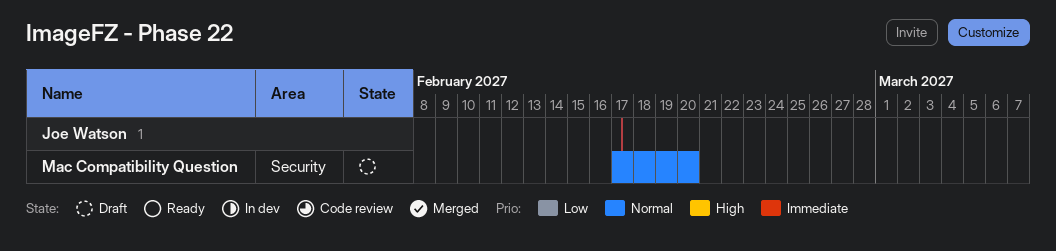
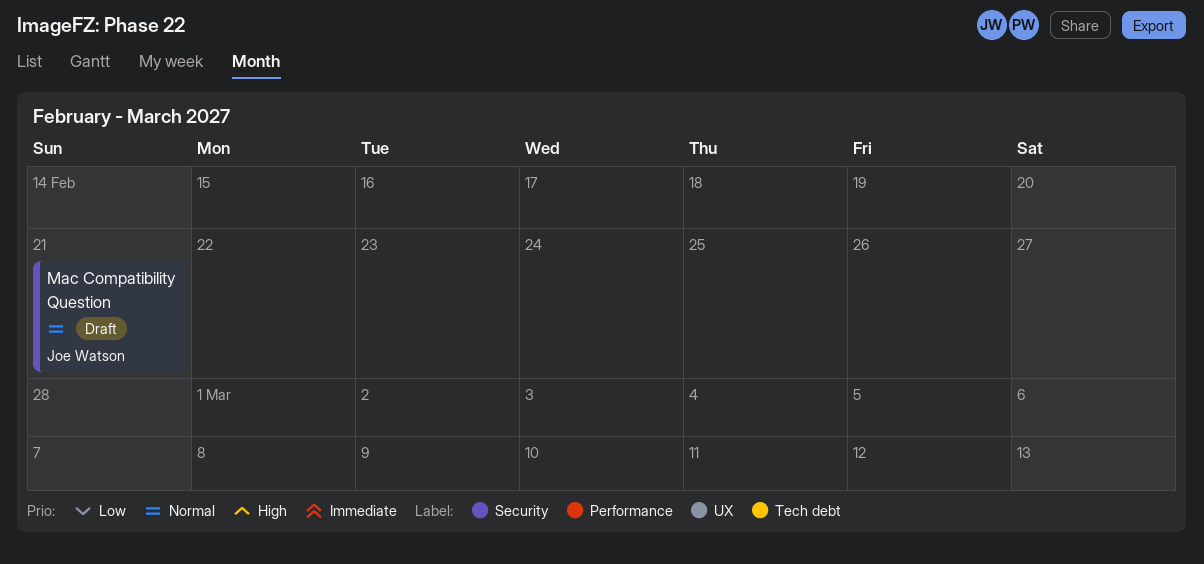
Mac Compatibility Question, due: Feb 20 -> Feb 21

